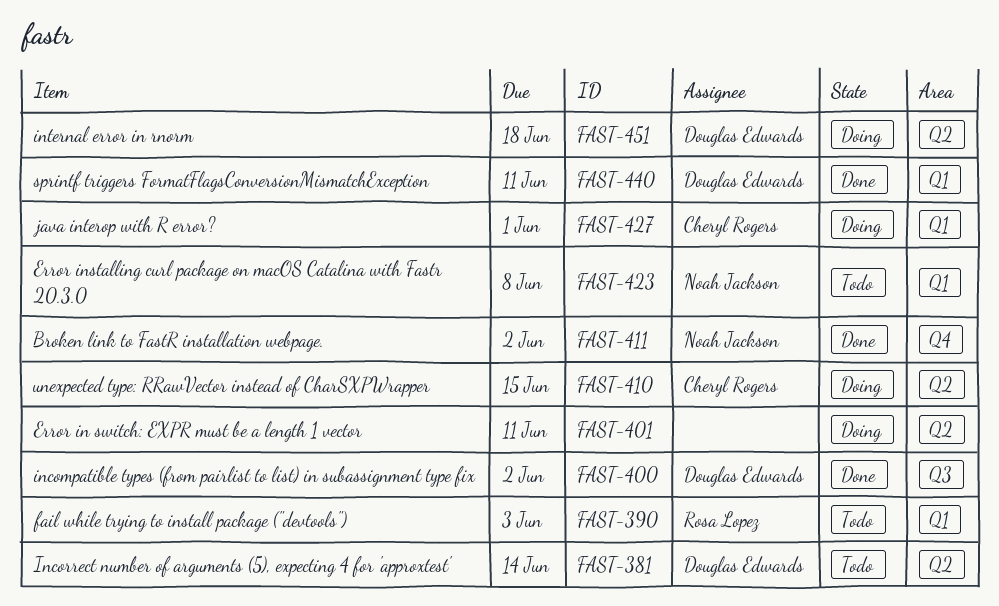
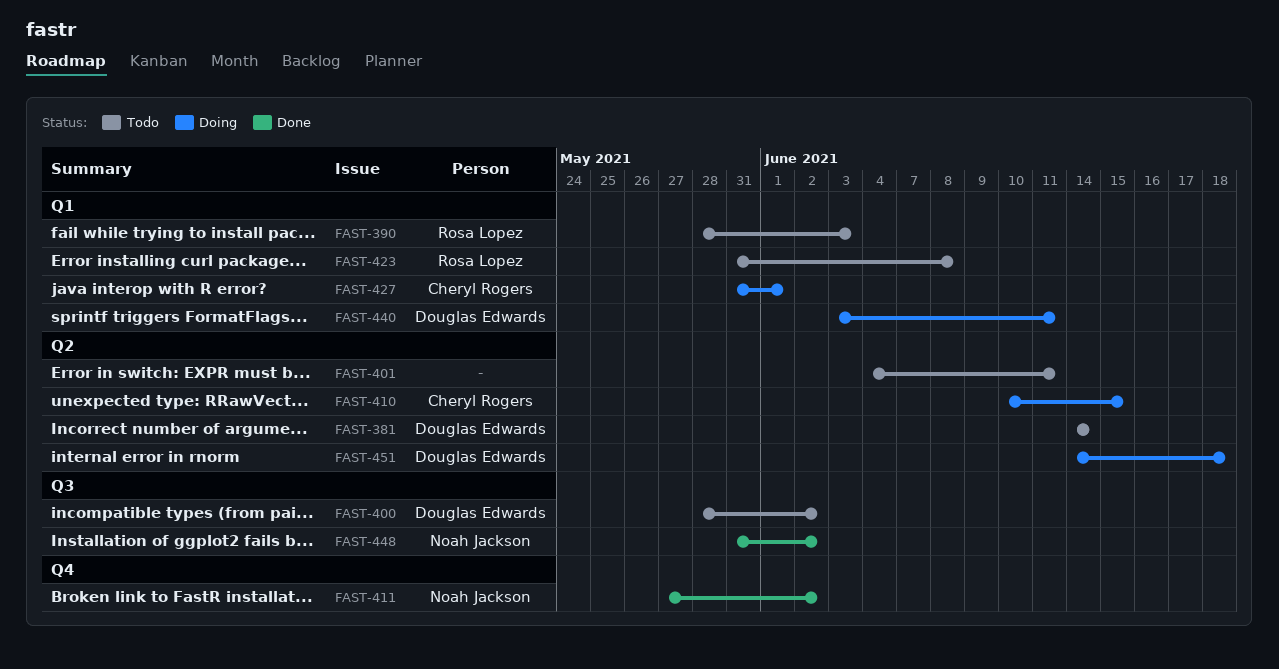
FAST-400, status: Done -> Todo
FAST-401, status: Doing -> Todo
FAST-423, owner: Noah Jackson -> Rosa Lopez
FAST-440, status: Done -> Doing
FAST-448: none -> present

